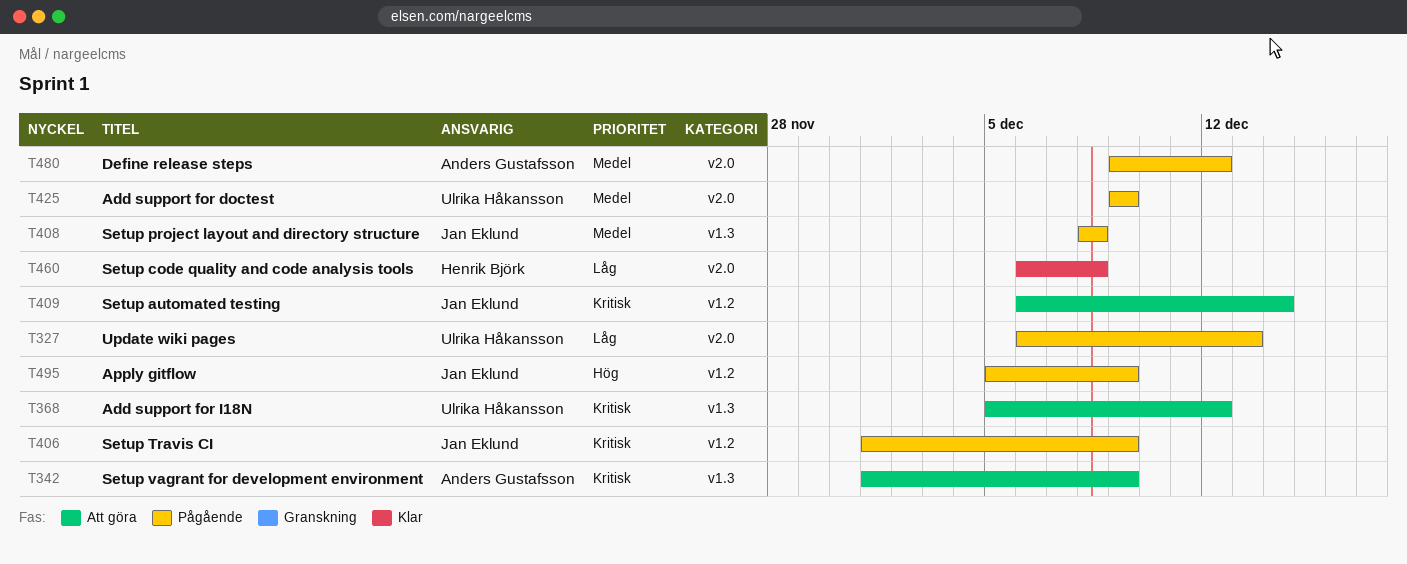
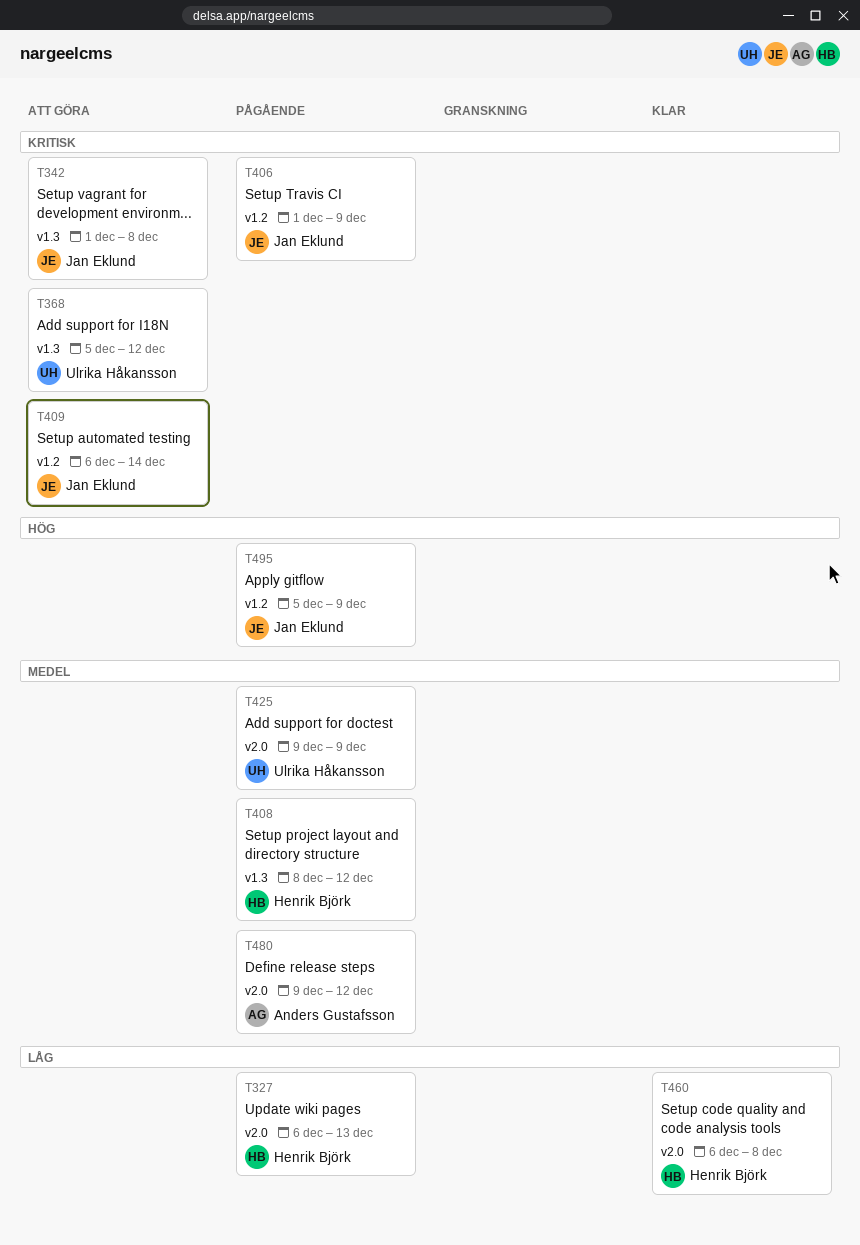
T327, owner: Ulrika Håkansson -> Henrik Björk
T342, owner: Anders Gustafsson -> Jan Eklund
T342, due: Dec 9 -> Dec 8
T408, owner: Jan Eklund -> Henrik Björk
T408, due: Dec 8 -> Dec 12

